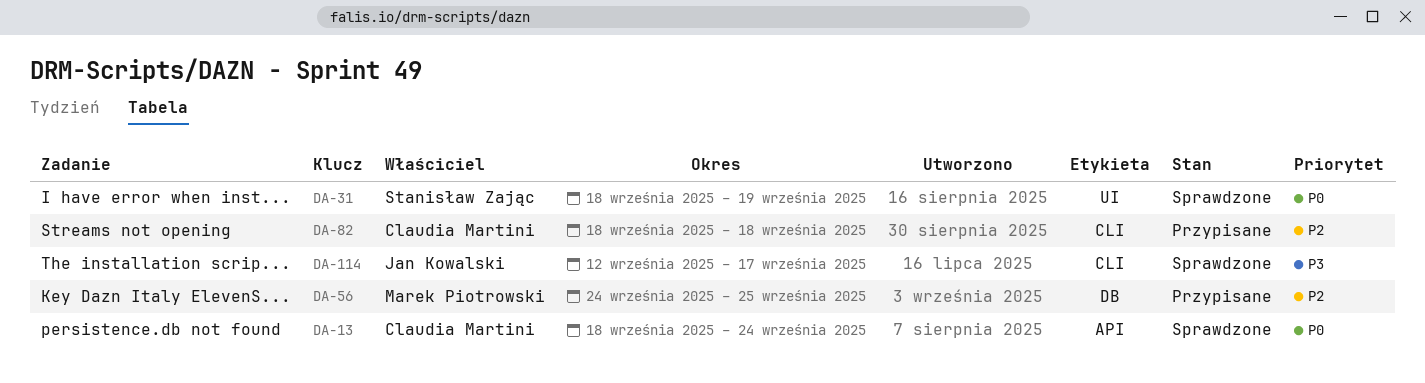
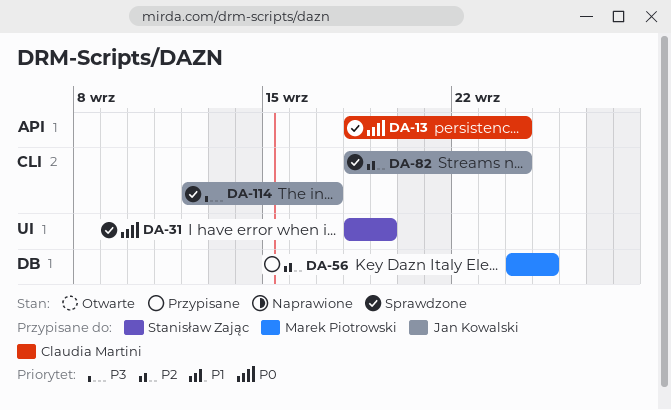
DA-82, status: Przypisane -> Sprawdzone
DA-82, owner: Claudia Martini -> Jan Kowalski
DA-82, due: Sep 18 -> Sep 24

